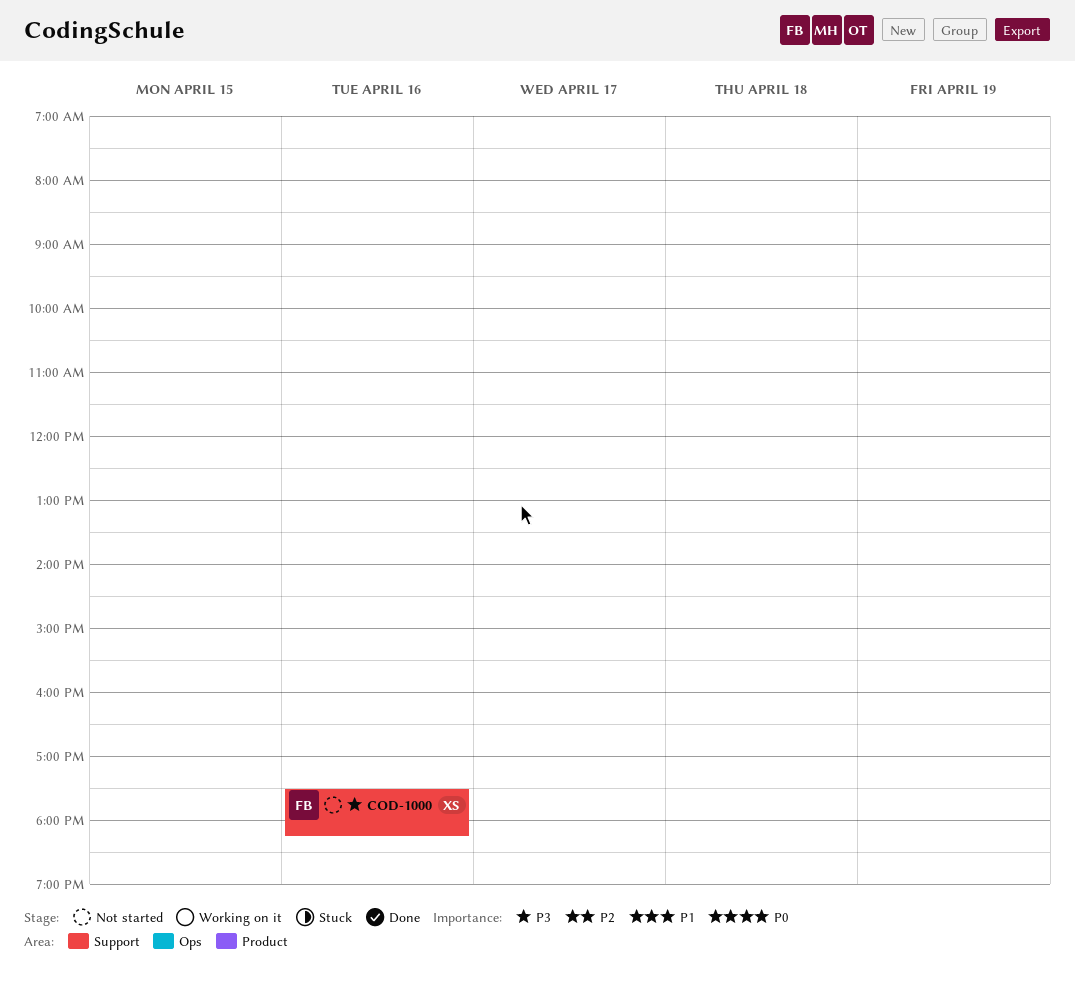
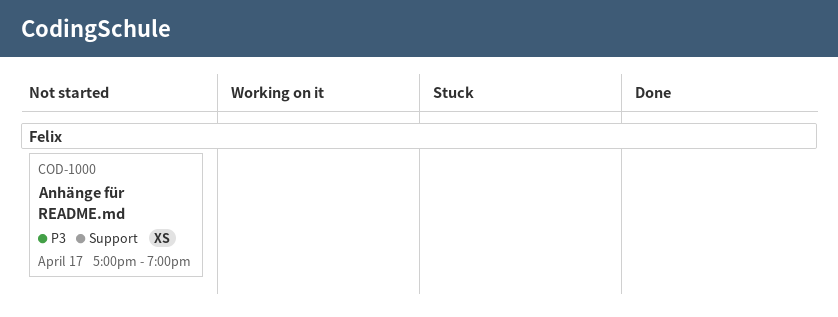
COD-1000, day: Apr 16 -> Apr 17
COD-1000, begins: 17:30 -> 17:00
COD-1000, ends: 18:15 -> 19:00

